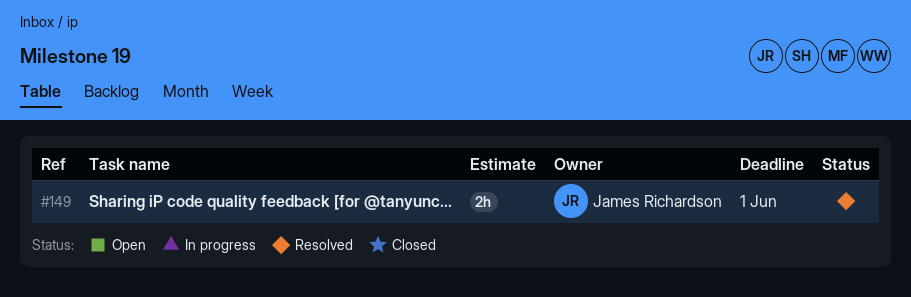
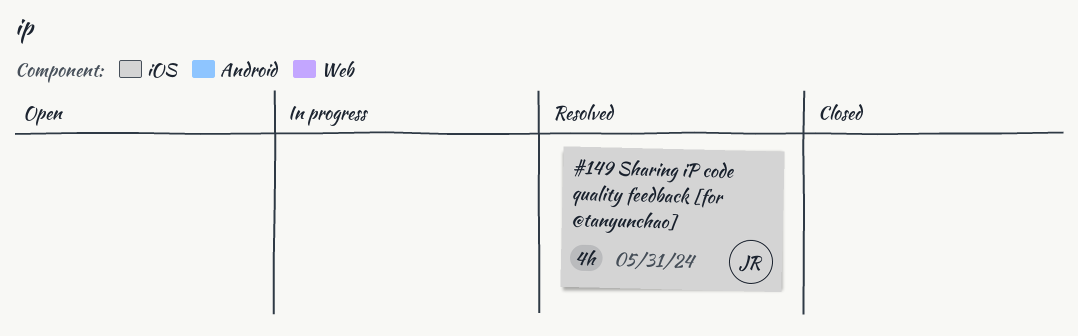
#149, estimate: 2h -> 4h
#149, due: Jun 1 -> May 31

